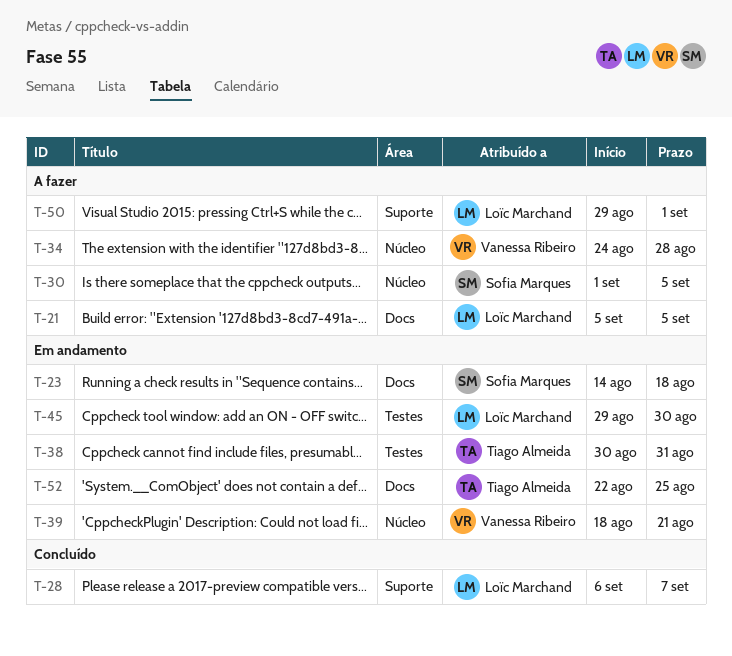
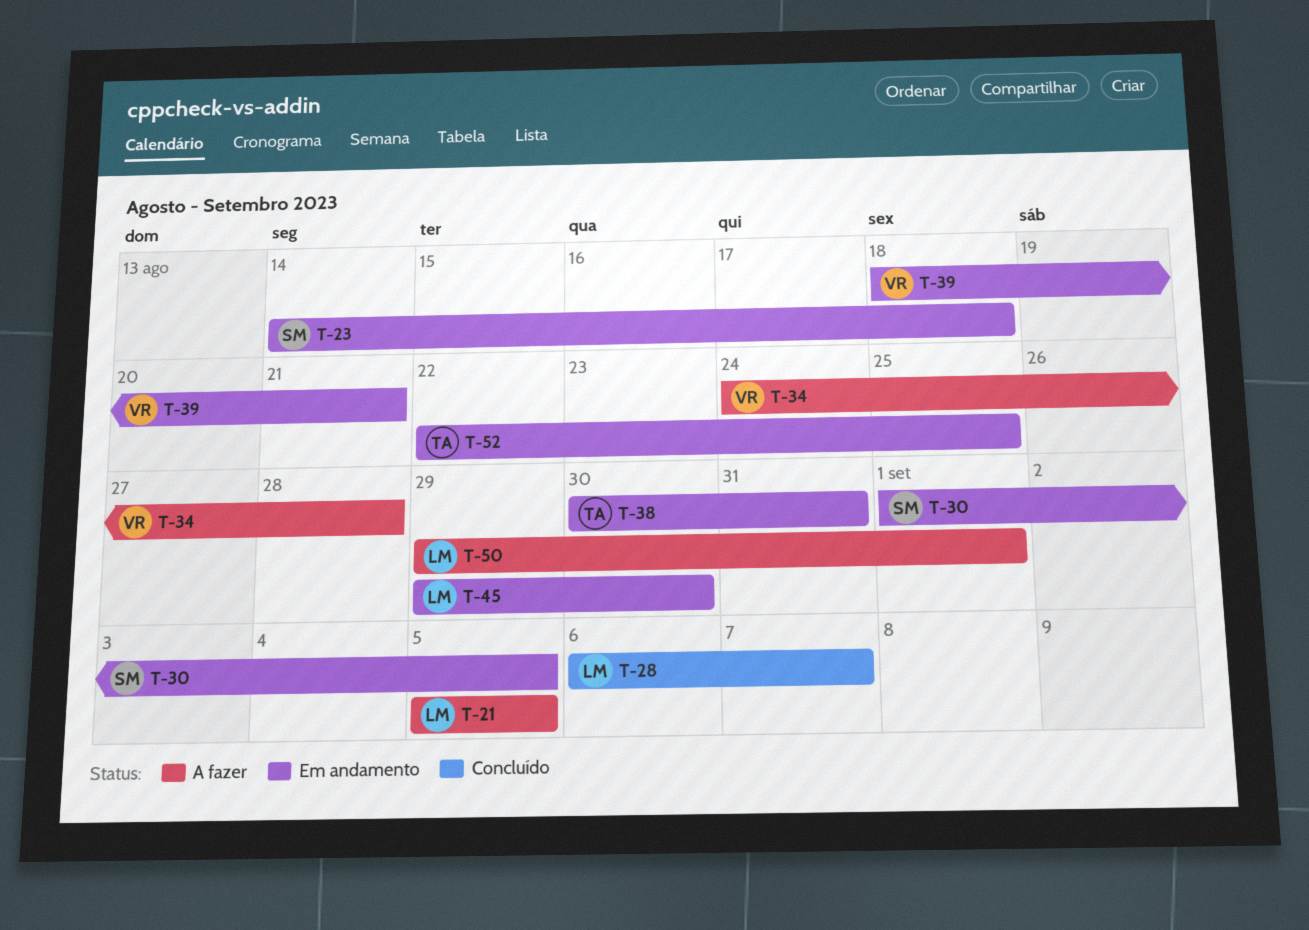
T-30, status: A fazer -> Em andamento

